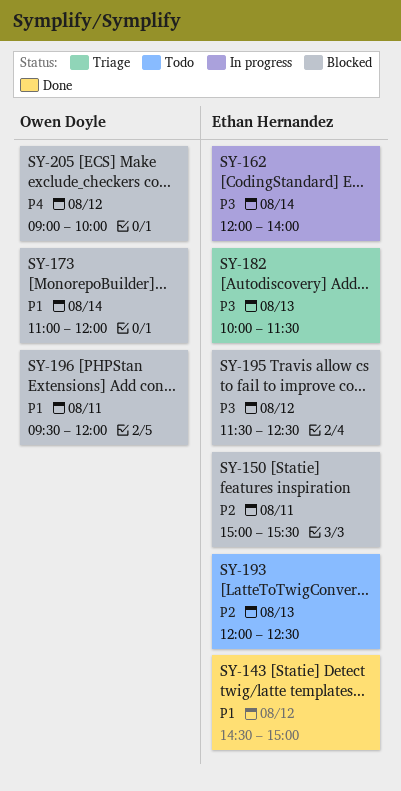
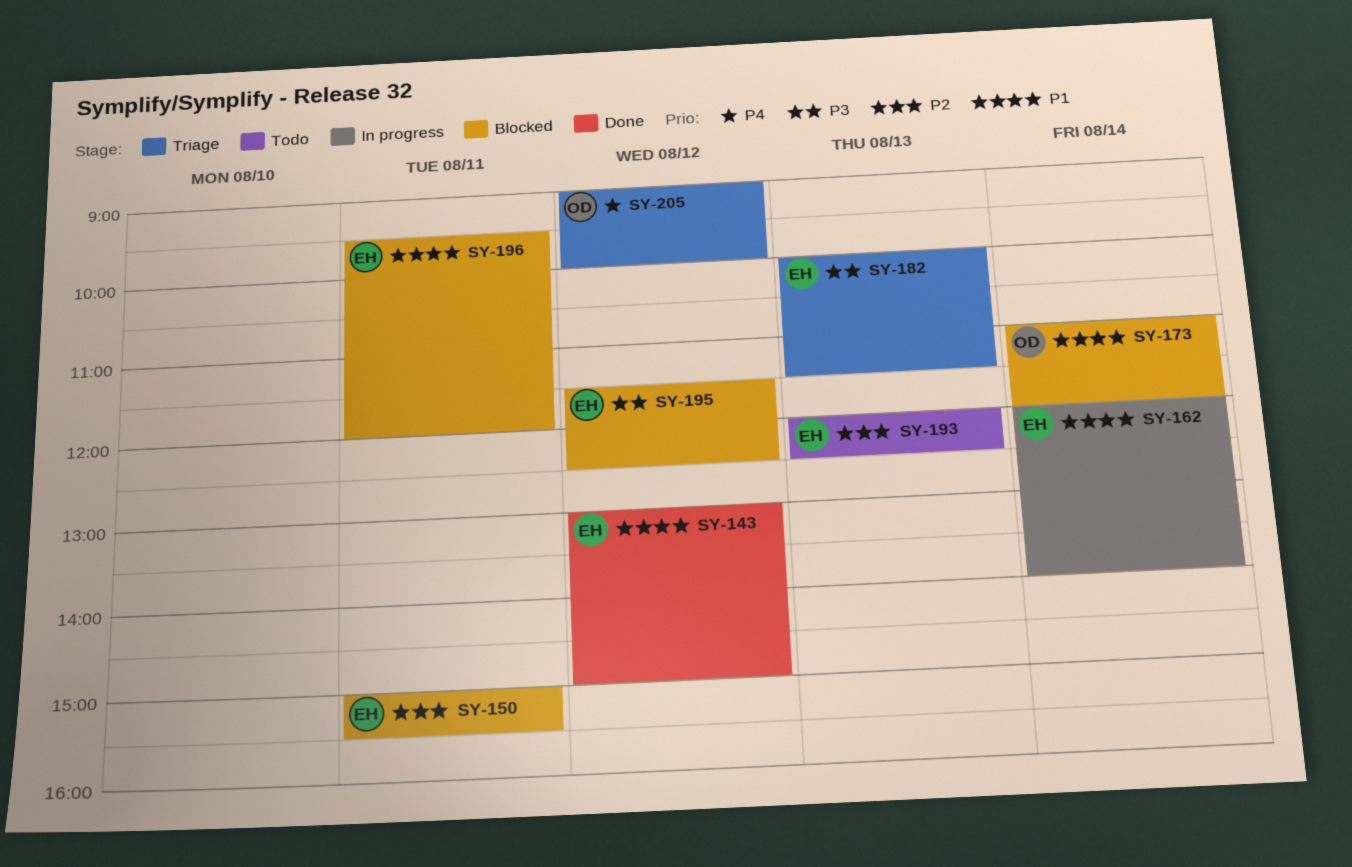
SY-143, begins: 14:30 -> 13:00
SY-162, priority: P3 -> P1
SY-196, owner: Owen Doyle -> Ethan Hernandez
SY-205, status: Blocked -> Triage

